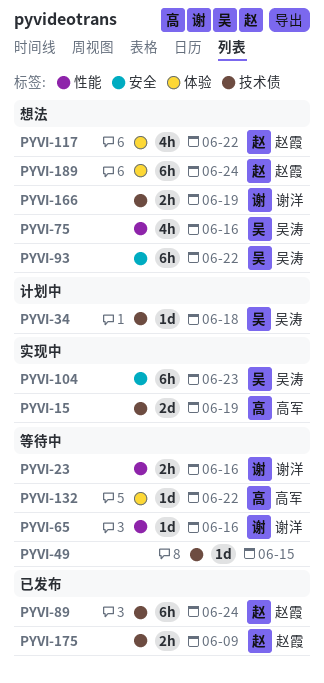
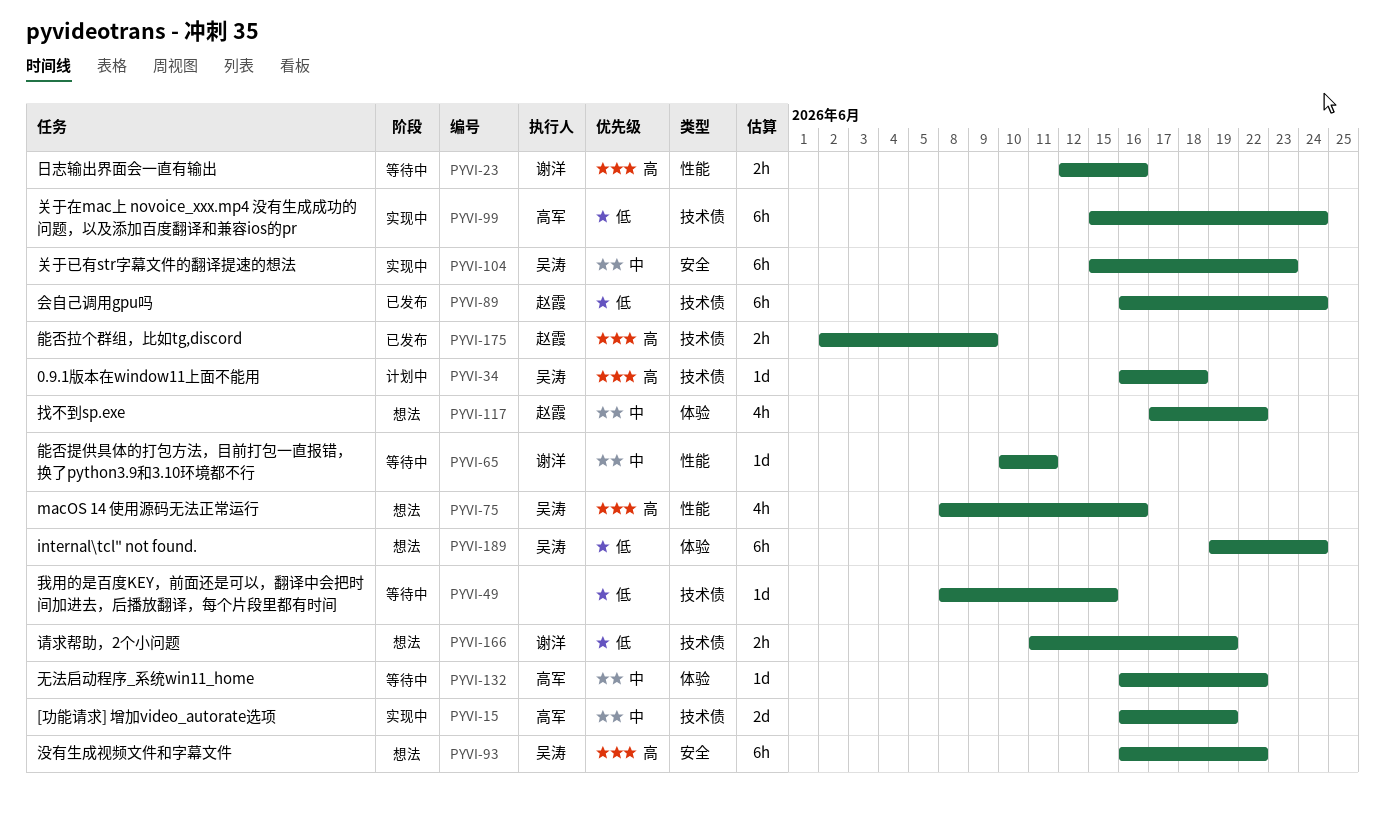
PYVI-65, due: Jun 16 -> Jun 11
PYVI-99: none -> present
PYVI-189, owner: 赵霞 -> 吴涛

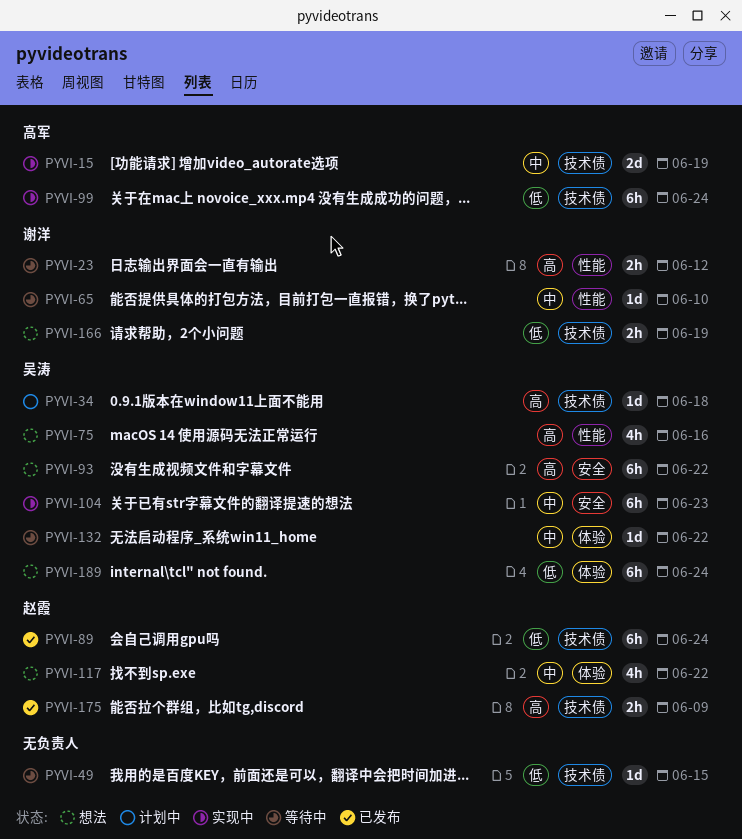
PYVI-23, due: Jun 16 -> Jun 12
PYVI-65, due: Jun 11 -> Jun 10
PYVI-132, owner: 高军 -> 吴涛

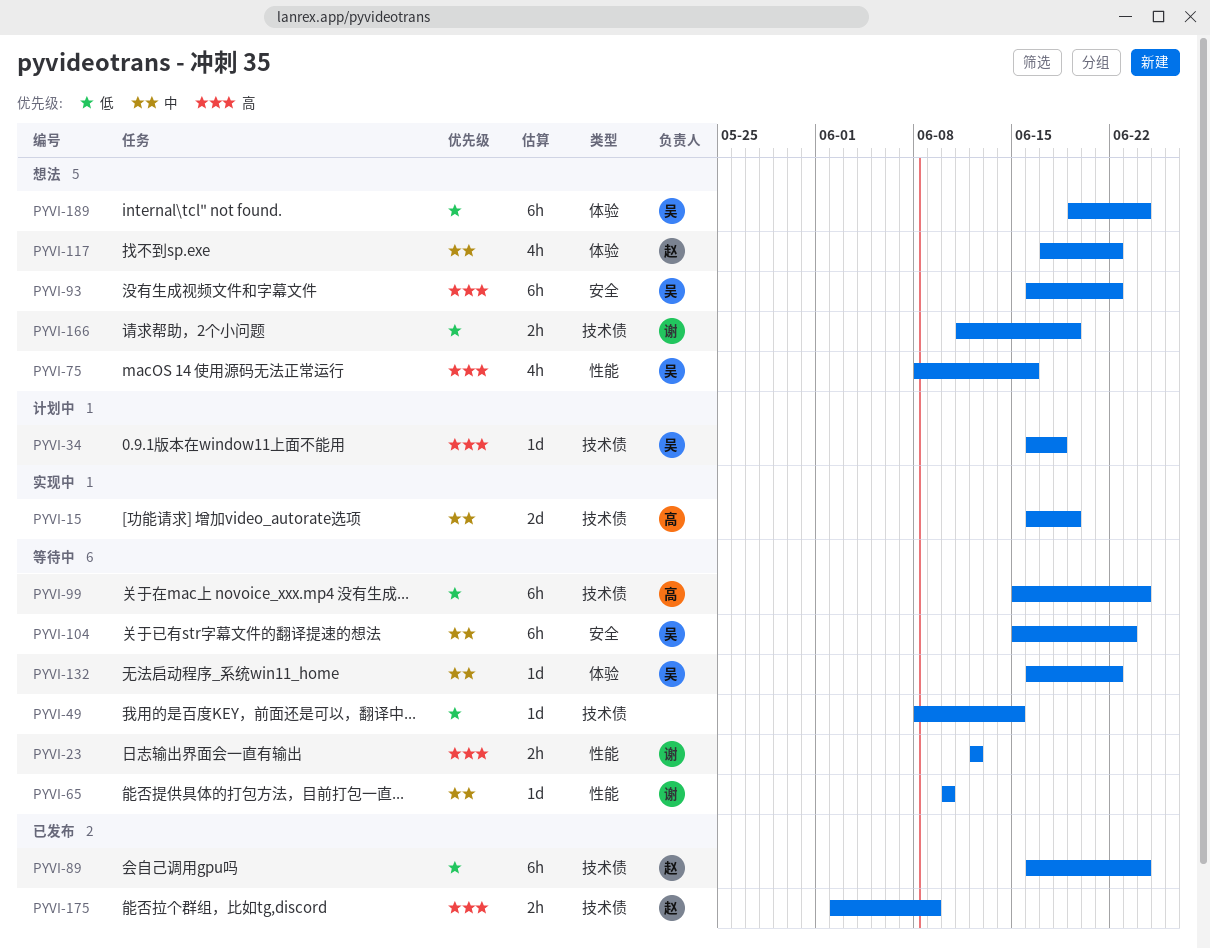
PYVI-99, status: 实现中 -> 等待中
PYVI-104, status: 实现中 -> 等待中

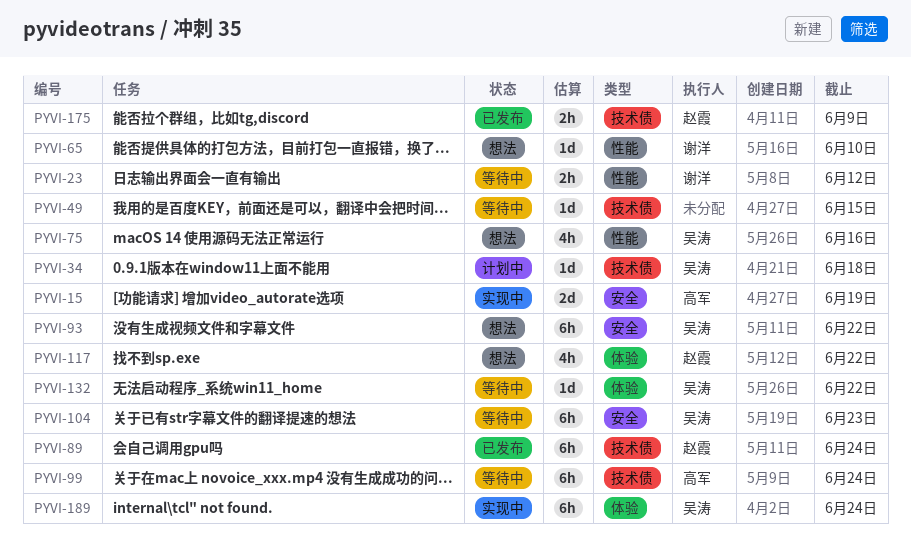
PYVI-15, label: 技术债 -> 安全
PYVI-65, status: 等待中 -> 想法
PYVI-166: present -> none
PYVI-189, status: 想法 -> 实现中

